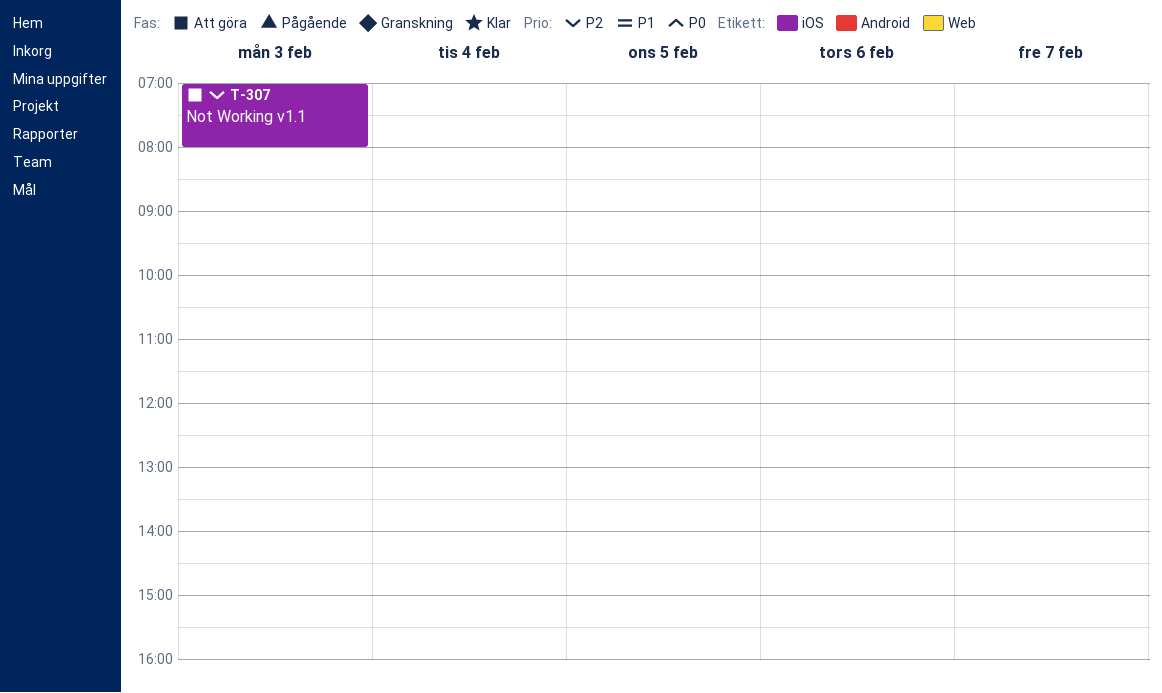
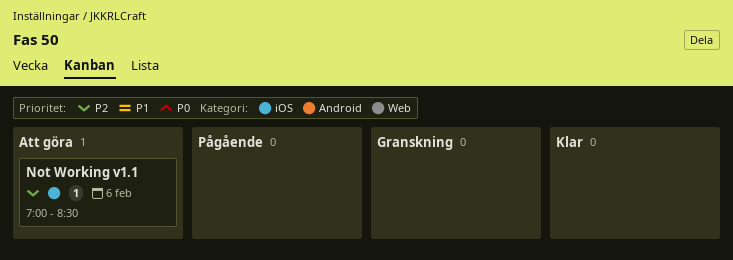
Not Working v1.1, day: Feb 3 -> Feb 6
Not Working v1.1, ends: 08:00 -> 08:30

